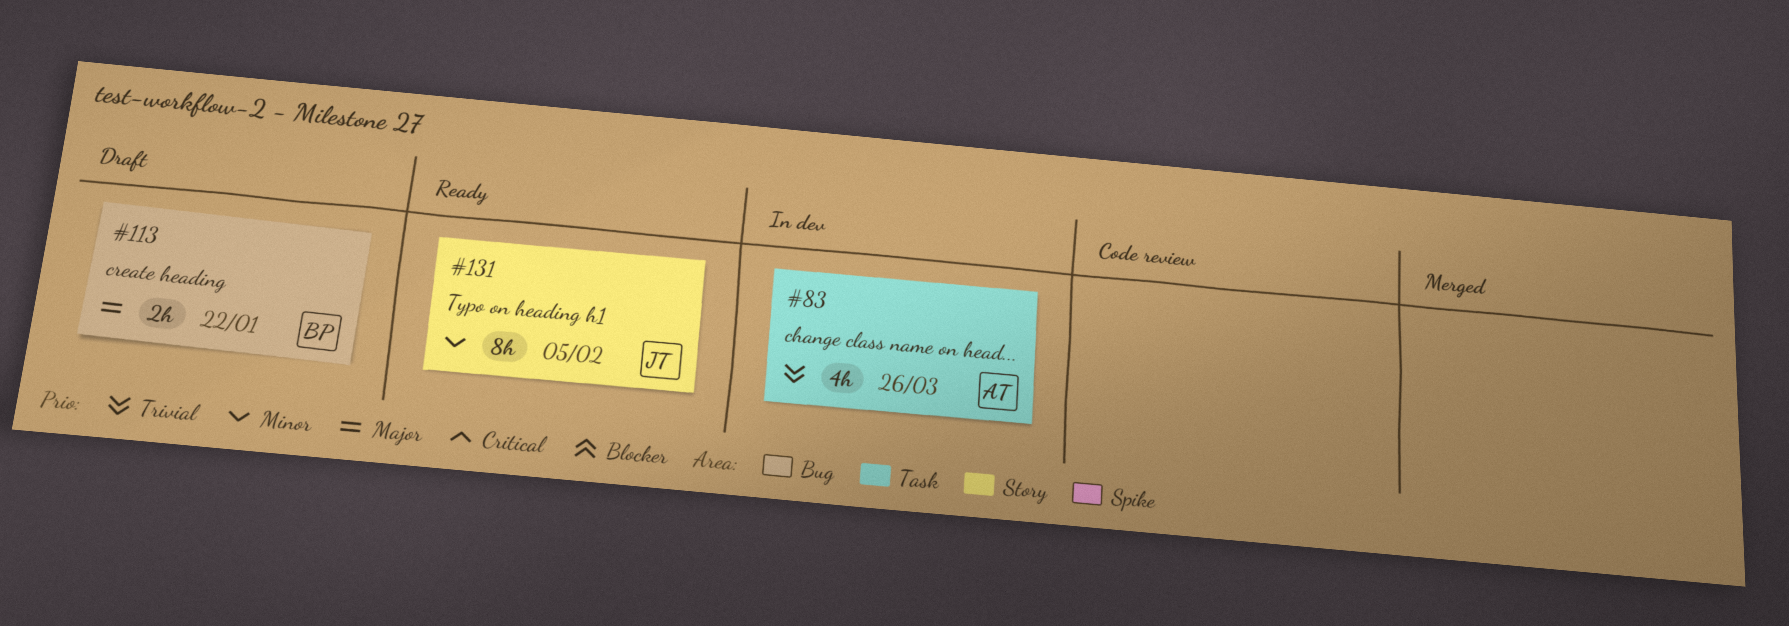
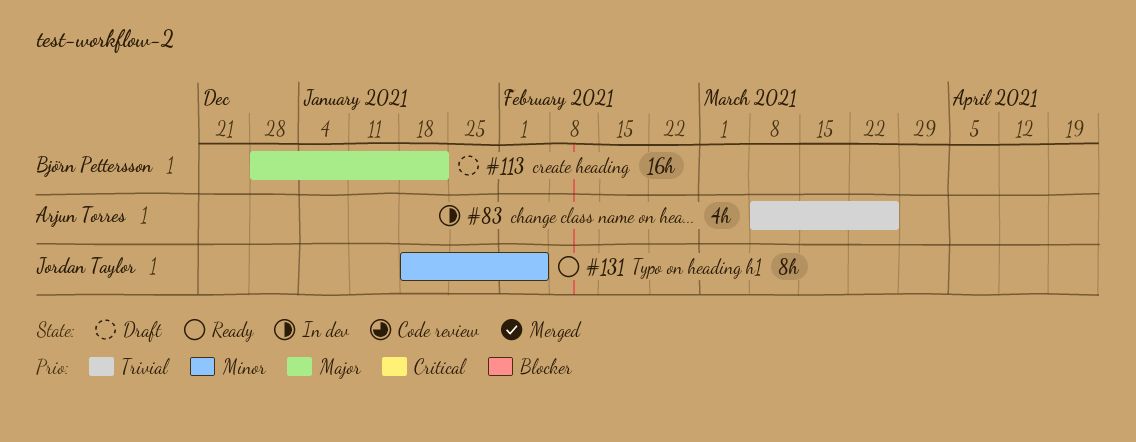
#113, estimate: 2h -> 16h

